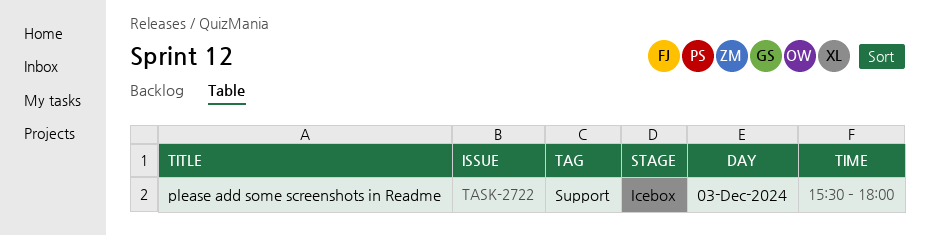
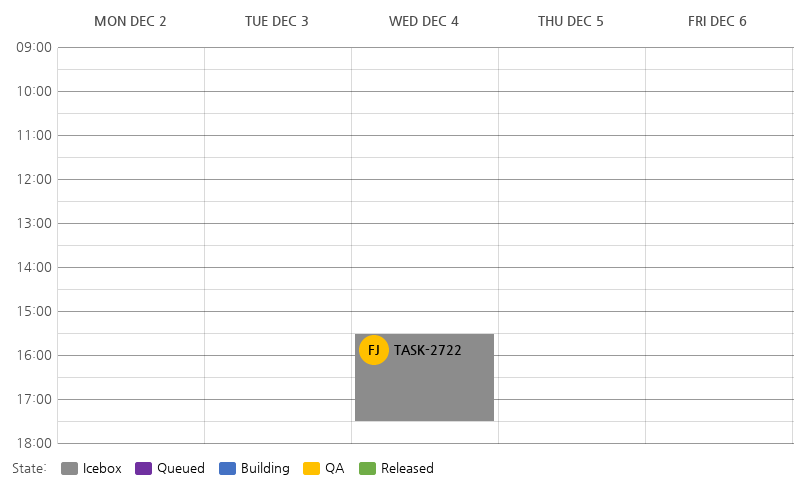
TASK-2722, day: Dec 3 -> Dec 4
TASK-2722, ends: 18:00 -> 17:30

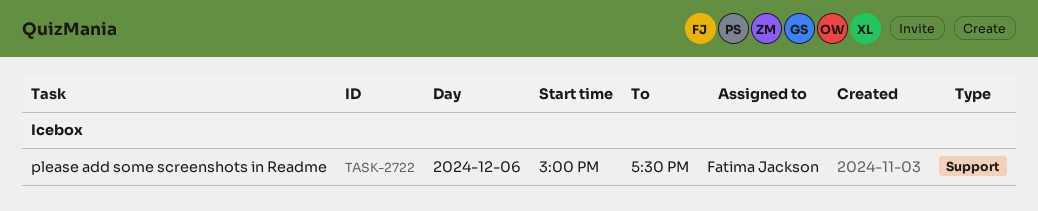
TASK-2722, day: Dec 4 -> Dec 6
TASK-2722, begins: 15:30 -> 15:00

